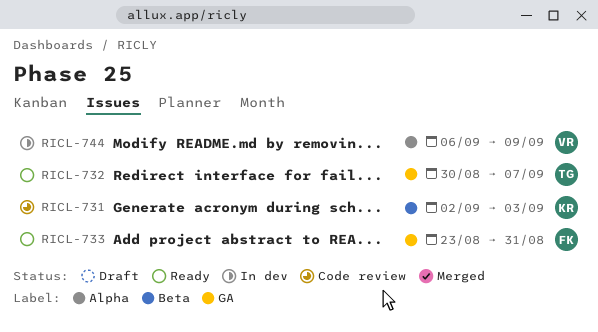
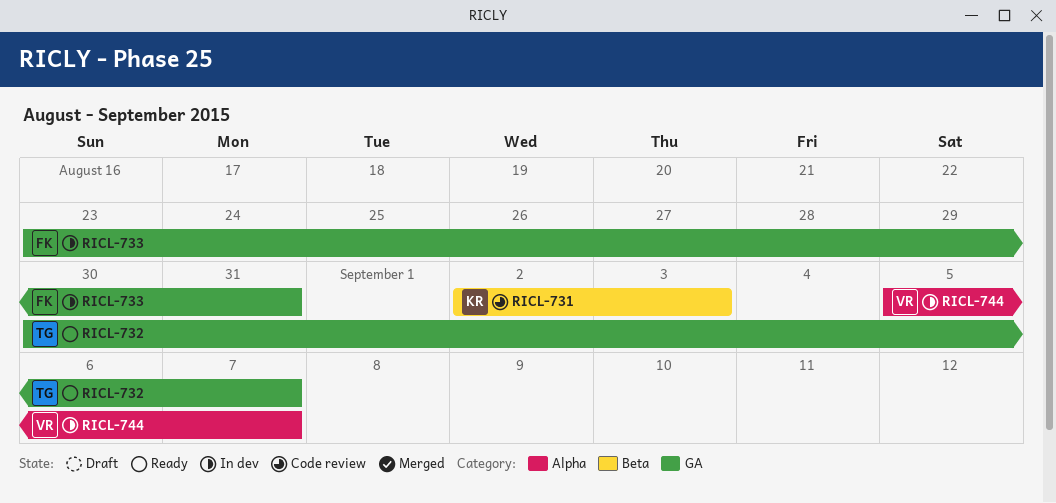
RICL-733, status: Ready -> In dev
RICL-744, start: Sep 6 -> Sep 5
RICL-744, due: Sep 9 -> Sep 7

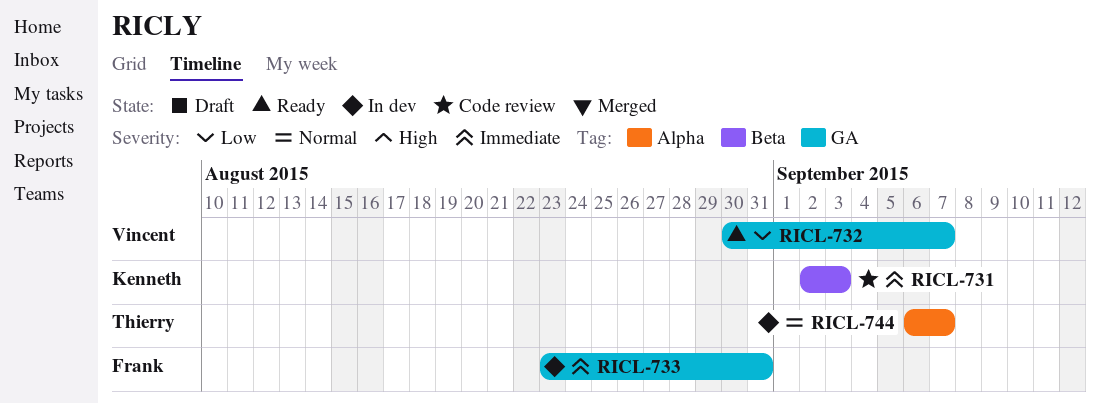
RICL-732, owner: Thierry -> Vincent
RICL-744, owner: Vincent -> Thierry
RICL-744, start: Sep 5 -> Sep 6

